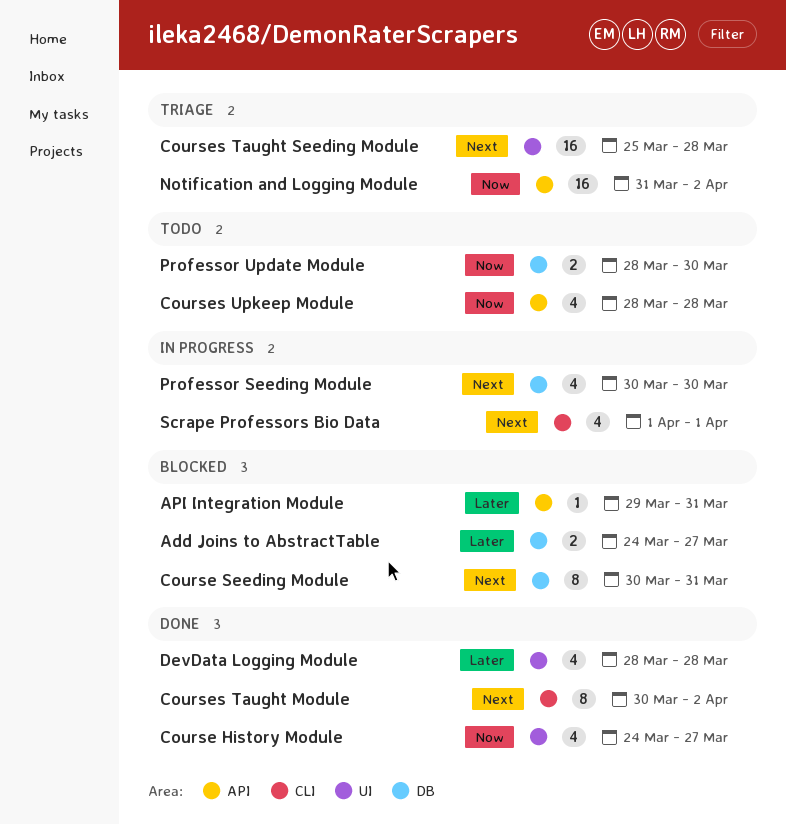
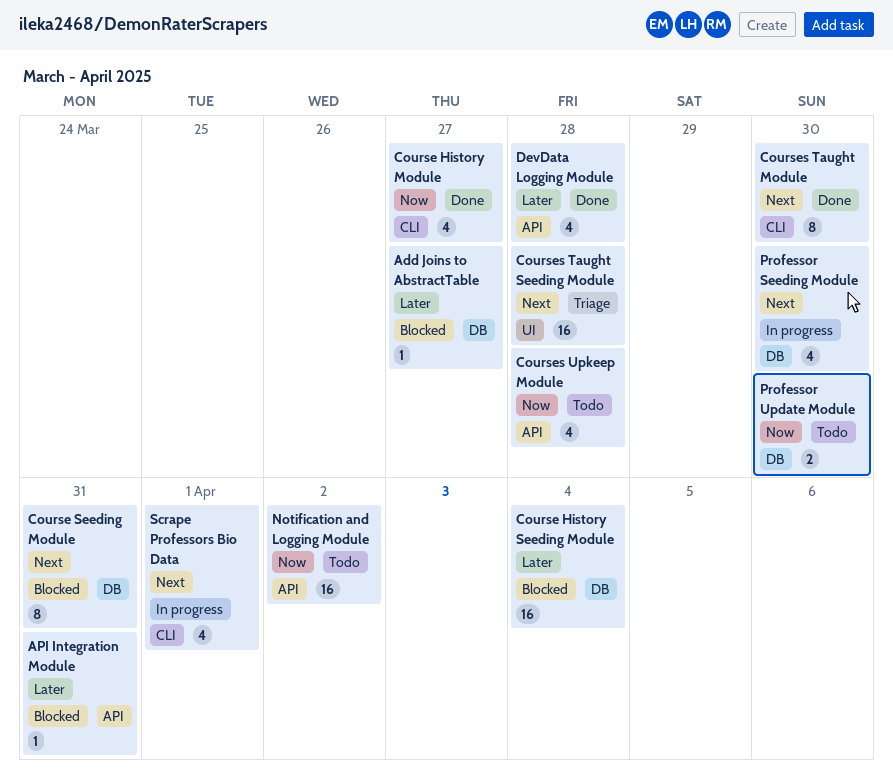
Add Joins to AbstractTable, estimate: 2 -> 1
Course History Module, label: UI -> CLI
Course History Seeding Module: none -> present
Courses Taught Module, due: Apr 2 -> Mar 30
DevData Logging Module, label: UI -> API
Notification and Logging Module, status: Triage -> Todo

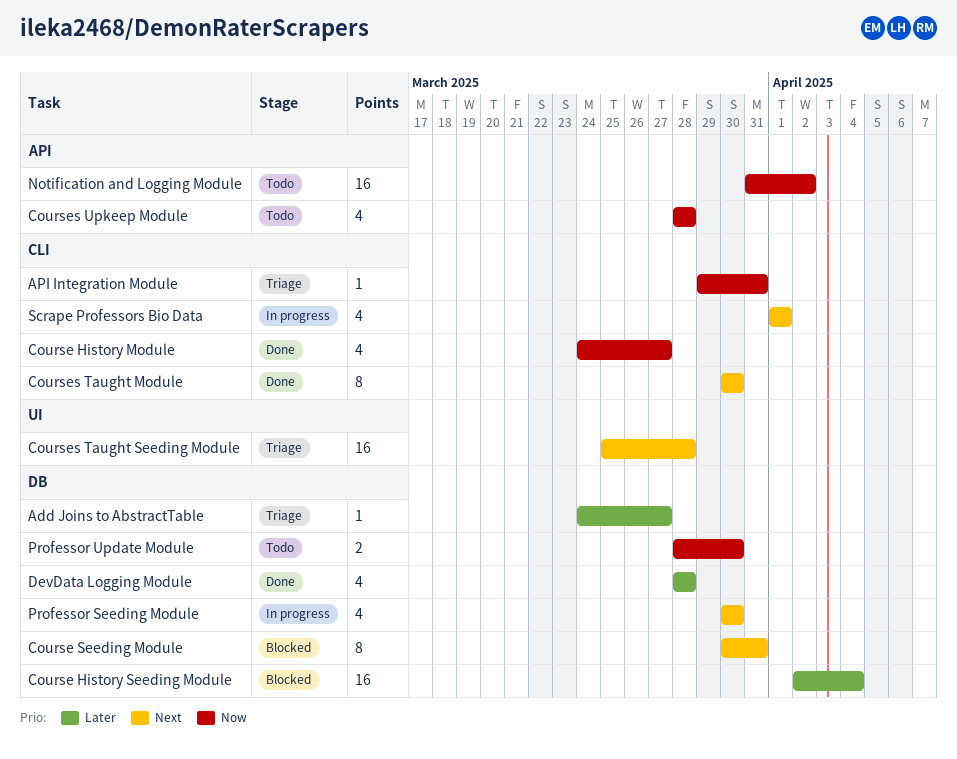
Add Joins to AbstractTable, status: Blocked -> Triage
API Integration Module, status: Blocked -> Triage
API Integration Module, priority: Later -> Now
API Integration Module, label: API -> CLI
DevData Logging Module, label: API -> DB

